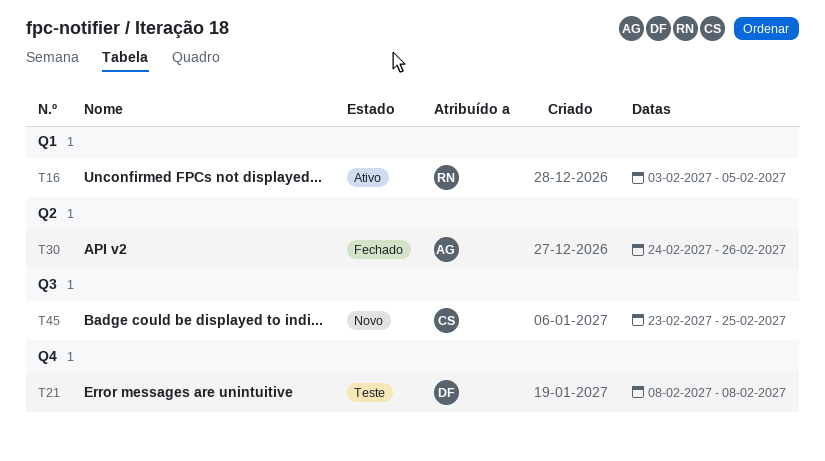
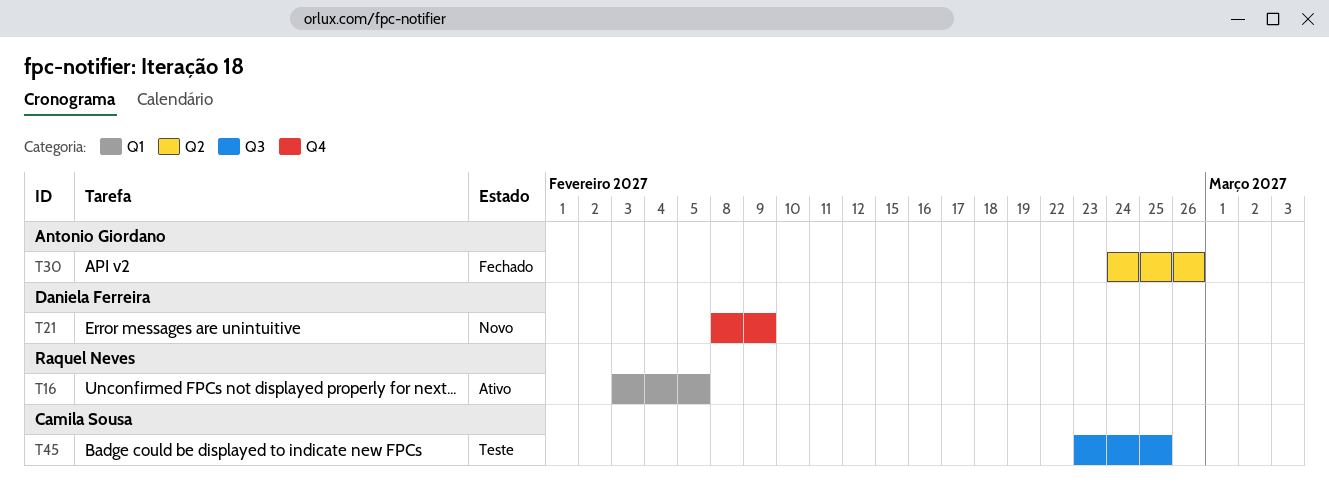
T21, status: Teste -> Novo
T21, due: Feb 8 -> Feb 9
T45, status: Novo -> Teste

